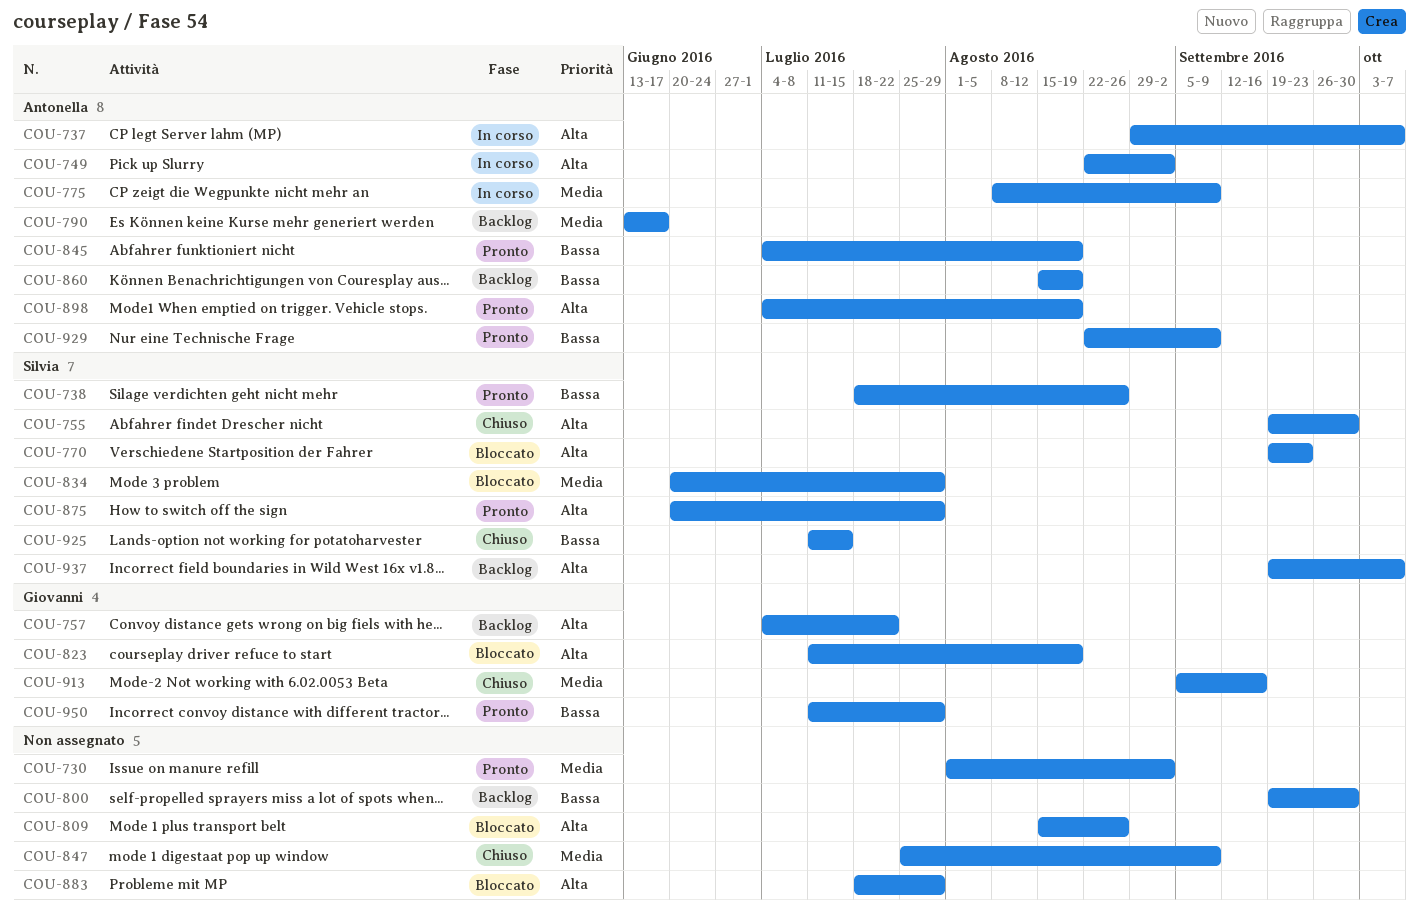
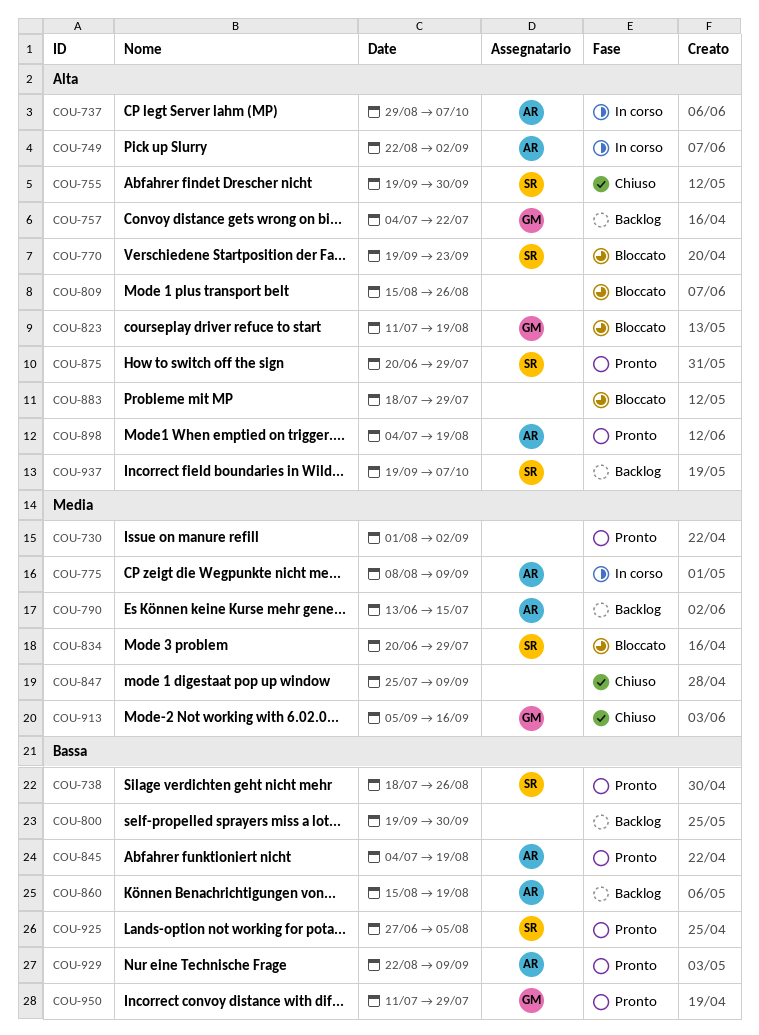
COU-790, due: Jun 17 -> Jul 15
COU-925, status: Chiuso -> Pronto
COU-925, start: Jul 11 -> Jun 27
COU-925, due: Jul 15 -> Aug 5

